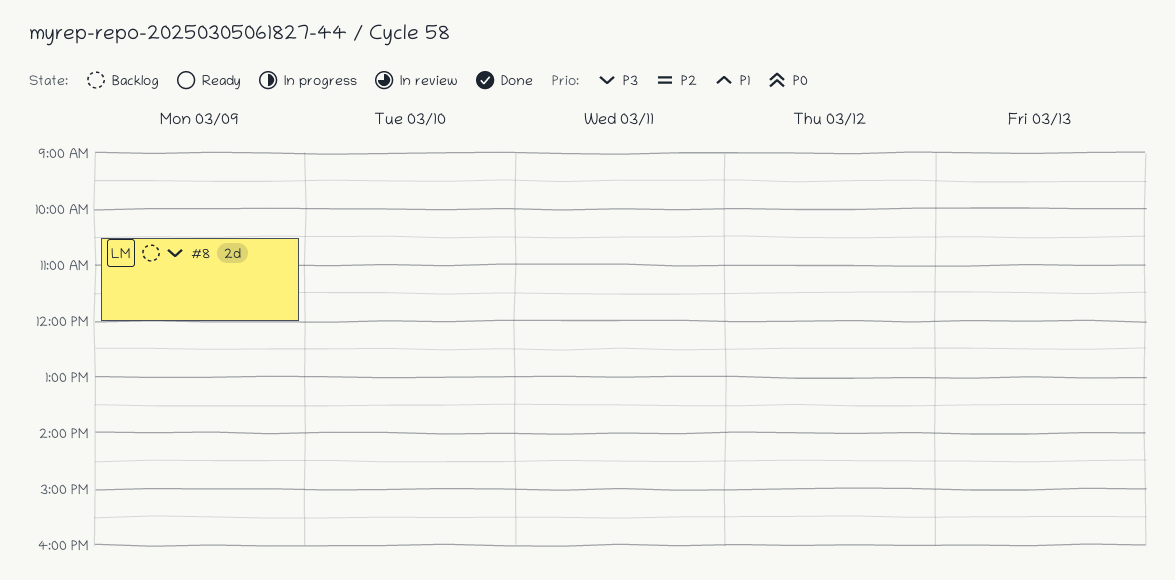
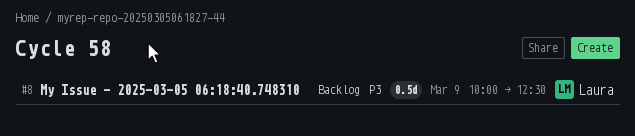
#8, estimate: 2d -> 0.5d
#8, begins: 10:30 -> 10:00
#8, ends: 12:00 -> 12:30

